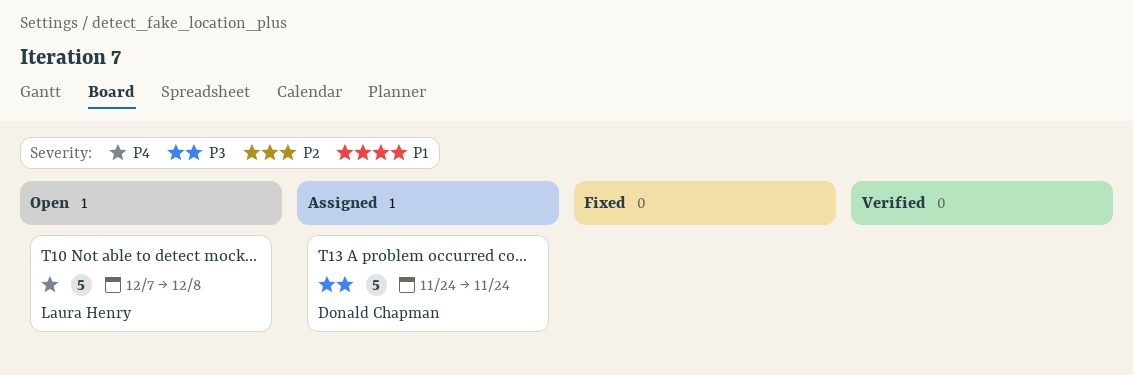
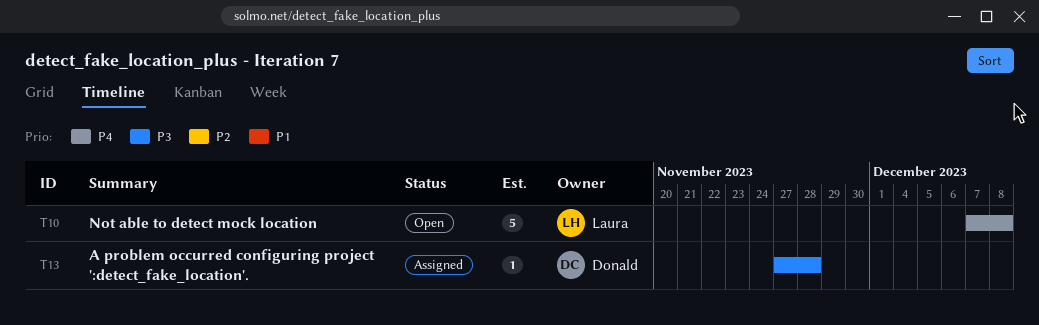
T13, estimate: 5 -> 1
T13, start: Nov 24 -> Nov 27
T13, due: Nov 24 -> Nov 28

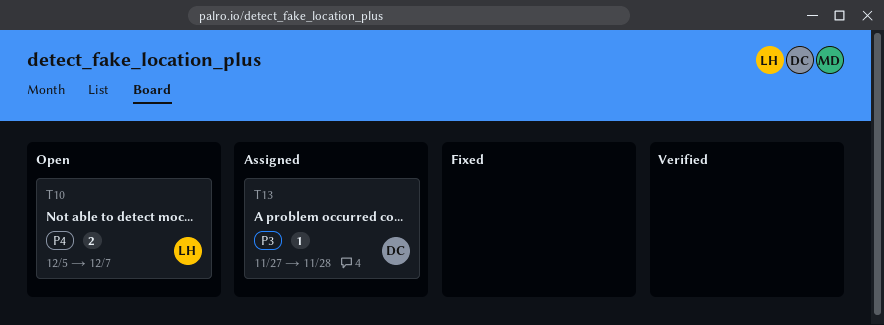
T10, estimate: 5 -> 2
T10, start: Dec 7 -> Dec 5
T10, due: Dec 8 -> Dec 7

